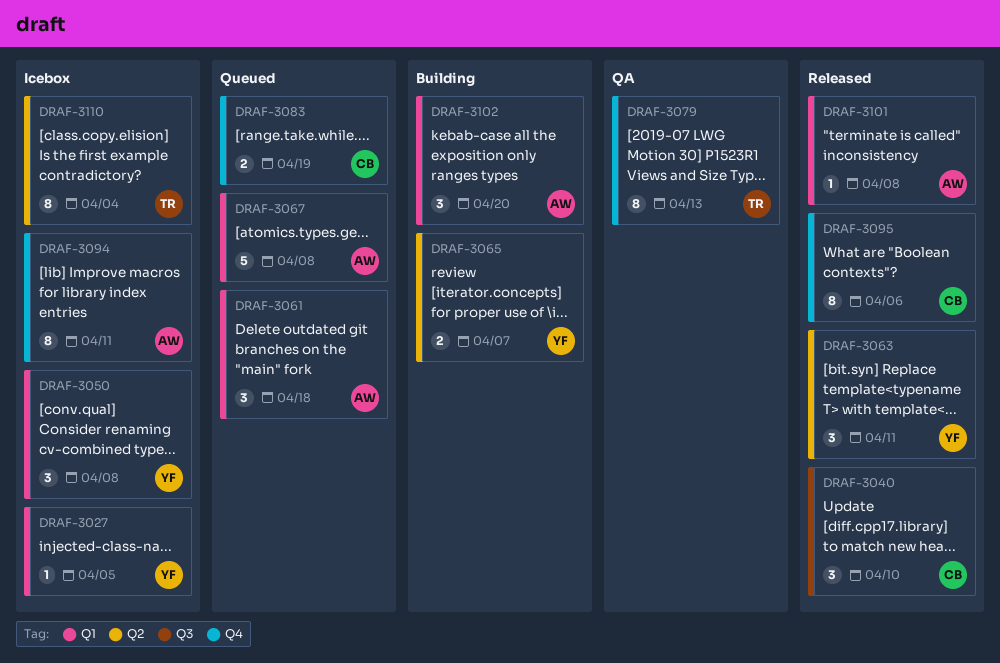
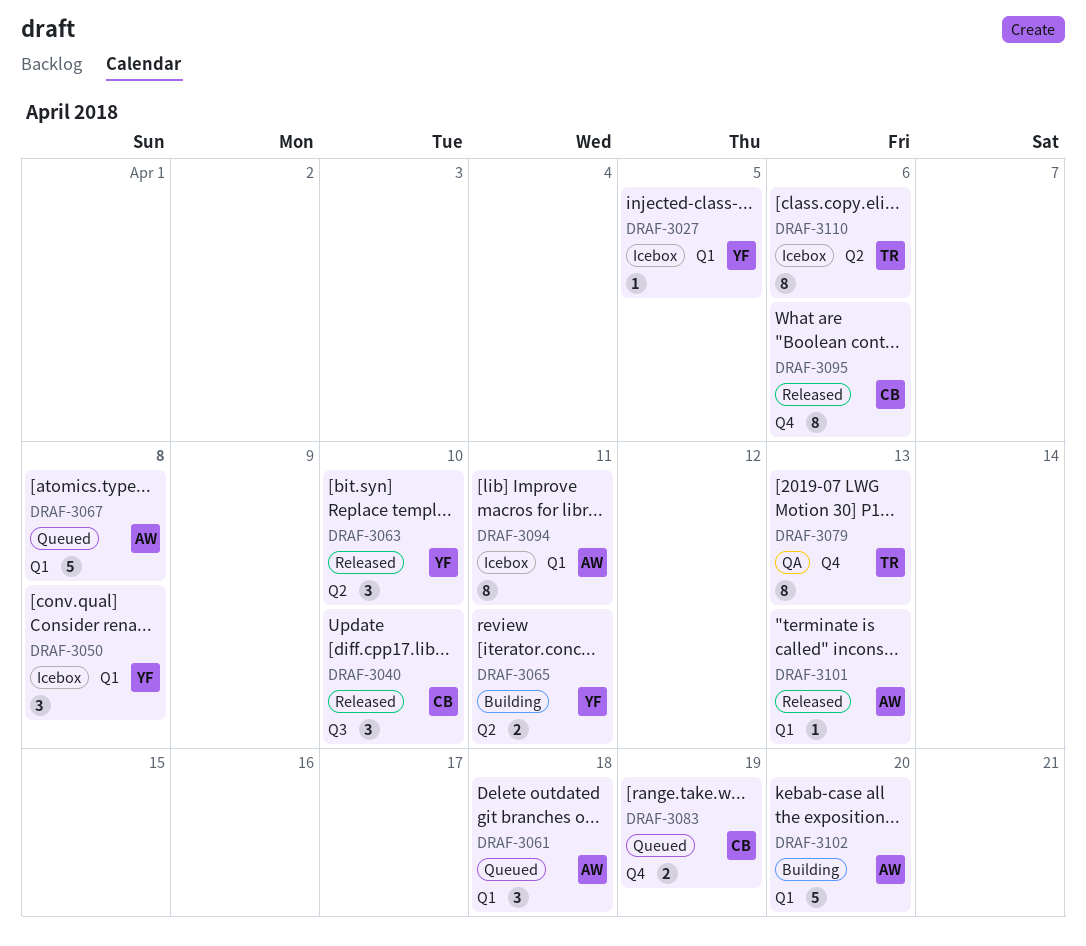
DRAF-3063, due: Apr 11 -> Apr 10
DRAF-3065, due: Apr 7 -> Apr 11
DRAF-3094, label: Q4 -> Q1
DRAF-3101, due: Apr 8 -> Apr 13
DRAF-3102, estimate: 3 -> 5
DRAF-3110, due: Apr 4 -> Apr 6

